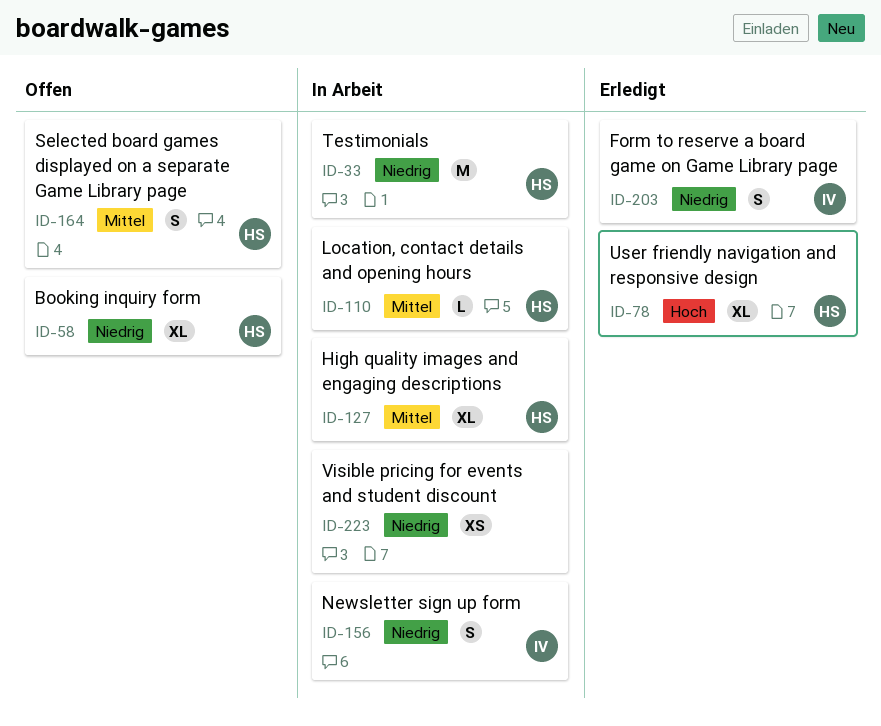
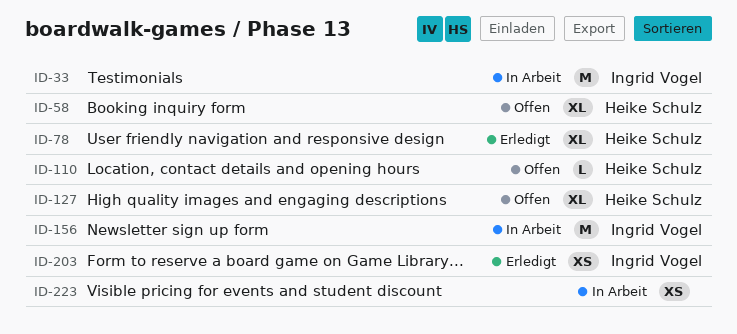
ID-33, owner: Heike Schulz -> Ingrid Vogel
ID-110, status: In Arbeit -> Offen
ID-127, status: In Arbeit -> Offen
ID-156, estimate: S -> M
ID-164: present -> none
ID-203, estimate: S -> XS

